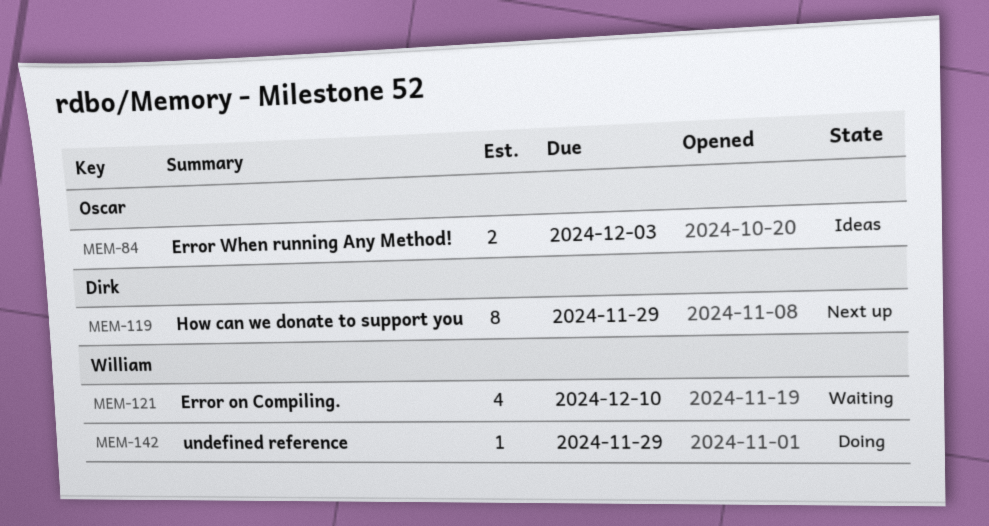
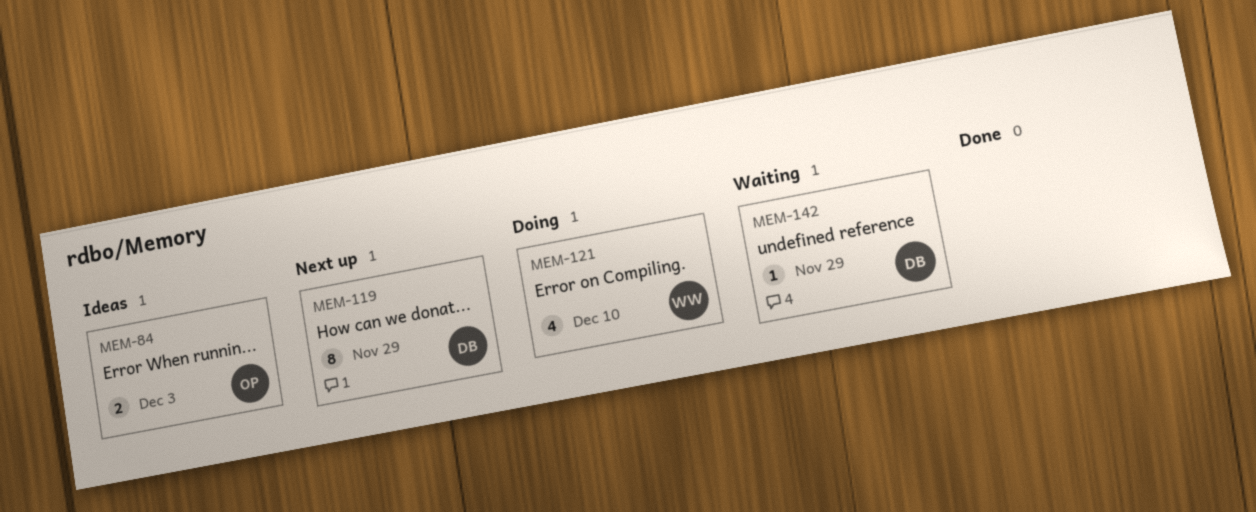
MEM-121, status: Waiting -> Doing
MEM-142, status: Doing -> Waiting
MEM-142, owner: William -> Dirk

